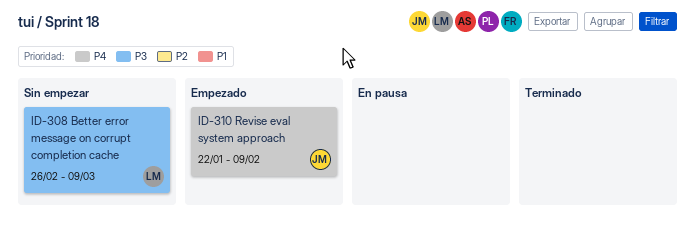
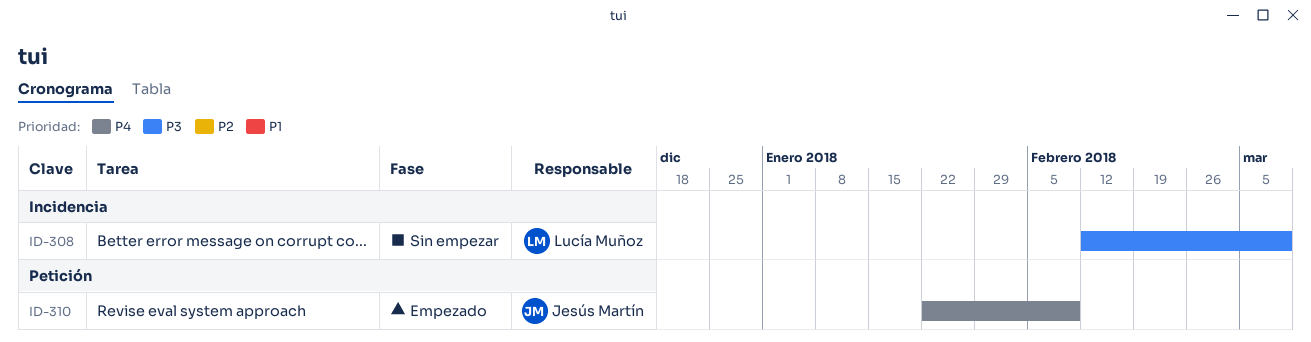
ID-308, start: Feb 26 -> Feb 12

